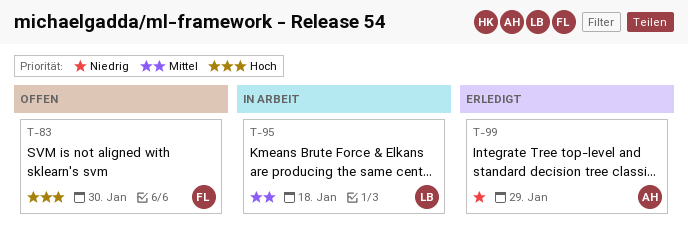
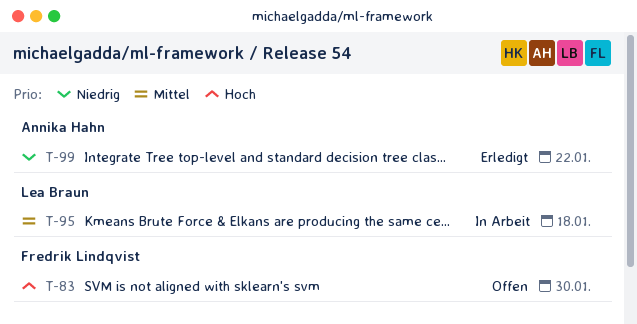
T-99, due: Jan 29 -> Jan 22

